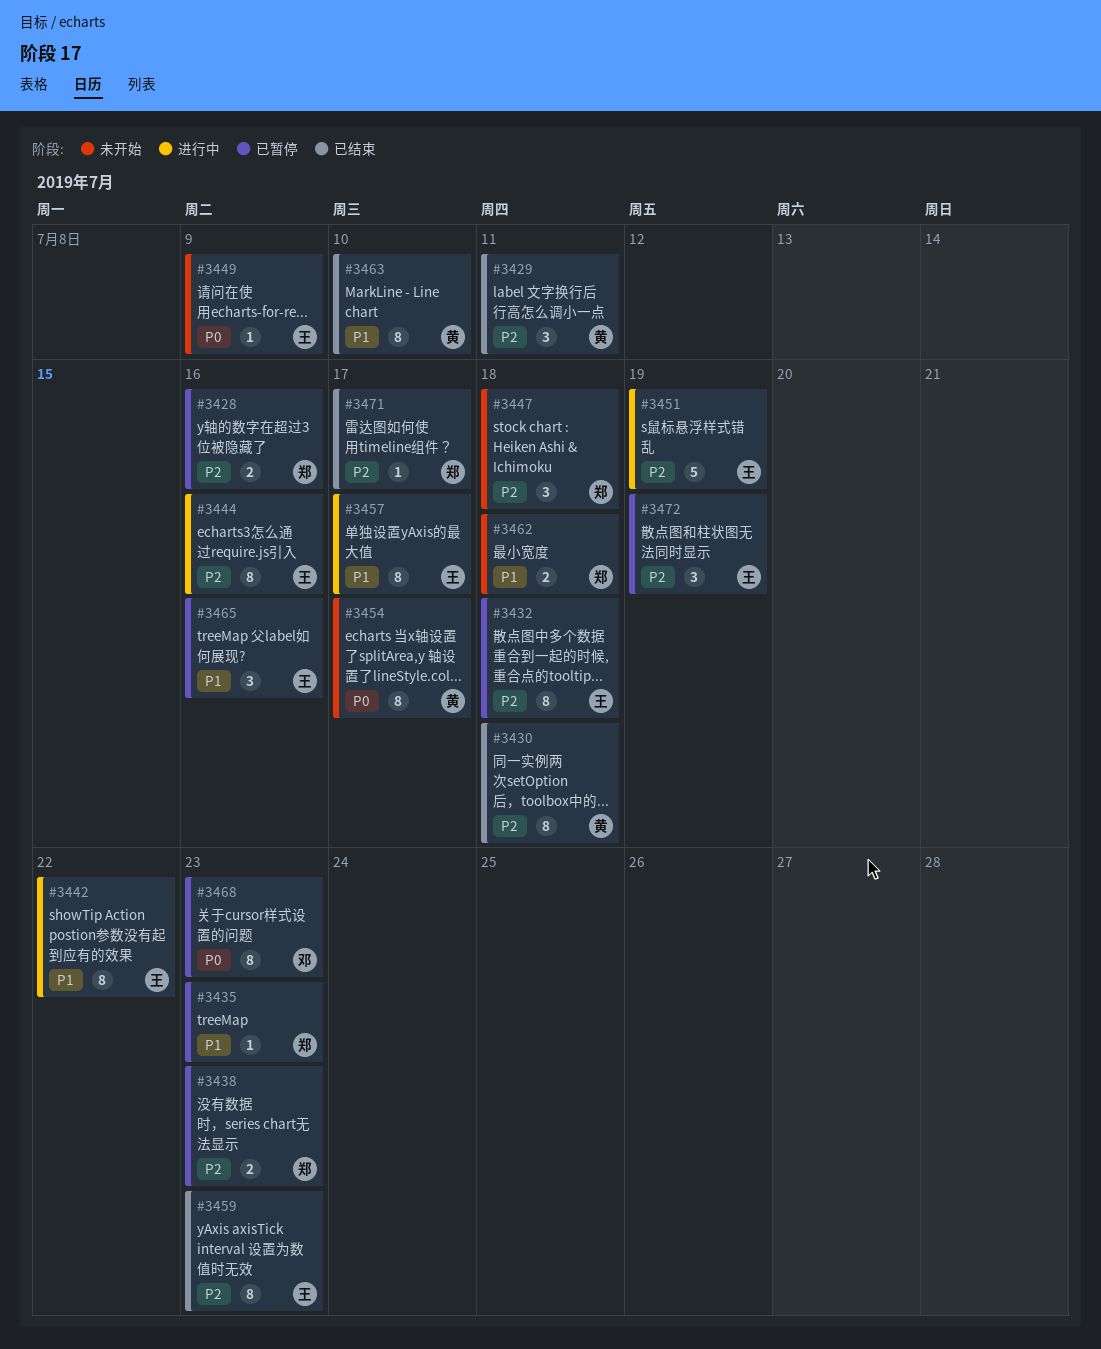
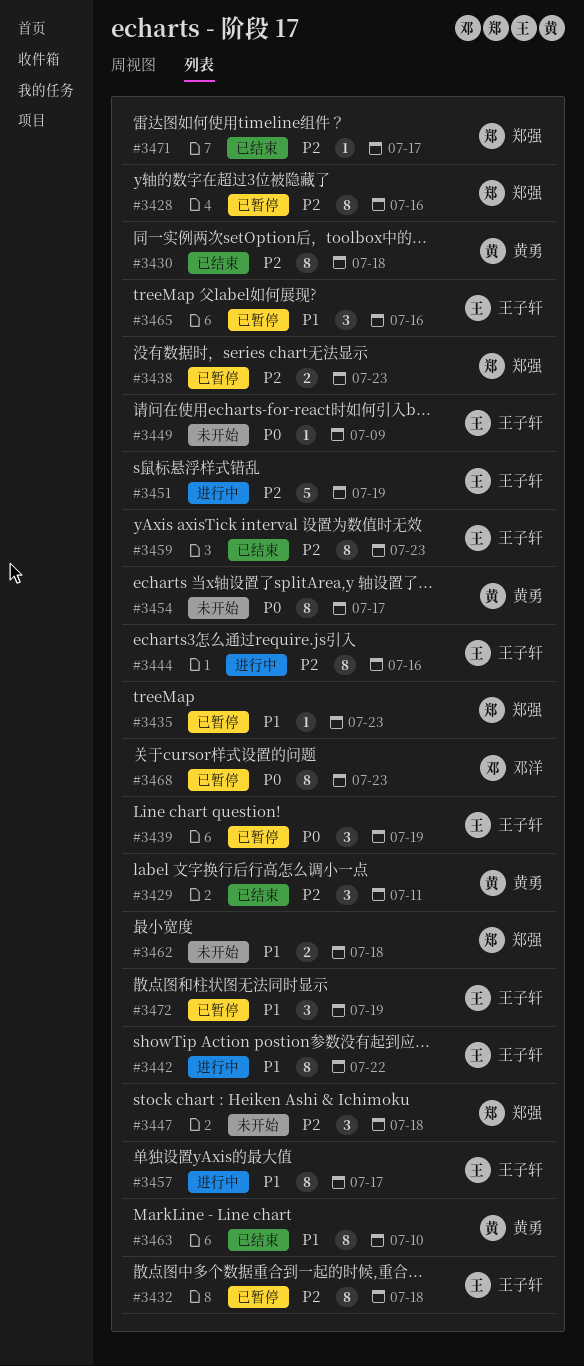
#3428, estimate: 2 -> 8
#3439: none -> present
#3472, priority: P2 -> P1

